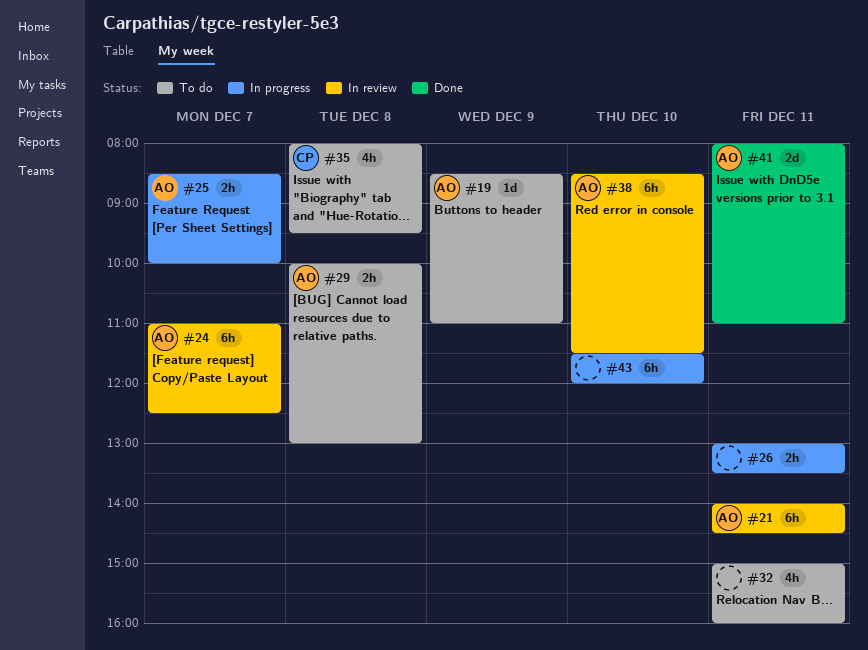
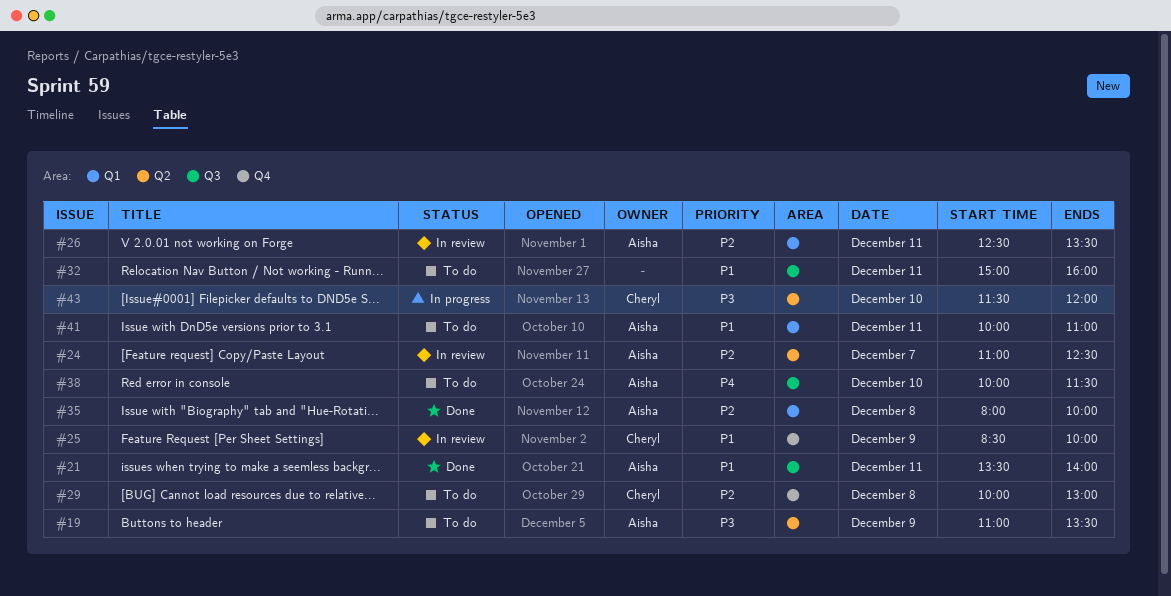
#19, begins: 08:30 -> 11:00
#19, ends: 11:00 -> 13:30
#21, status: In review -> Done
#21, begins: 14:00 -> 13:30
#21, ends: 14:30 -> 14:00
#25, status: In progress -> In review
#25, owner: Aisha -> Cheryl
#25, day: Dec 7 -> Dec 9
#26, status: In progress -> In review
#26, owner: none -> Aisha
#26, begins: 13:00 -> 12:30
#29, owner: Aisha -> Cheryl
#35, status: To do -> Done
#35, owner: Cheryl -> Aisha
#35, ends: 09:30 -> 10:00
#38, status: In review -> To do
#38, begins: 08:30 -> 10:00
#41, status: Done -> To do
#41, begins: 08:00 -> 10:00
#43, owner: none -> Cheryl

